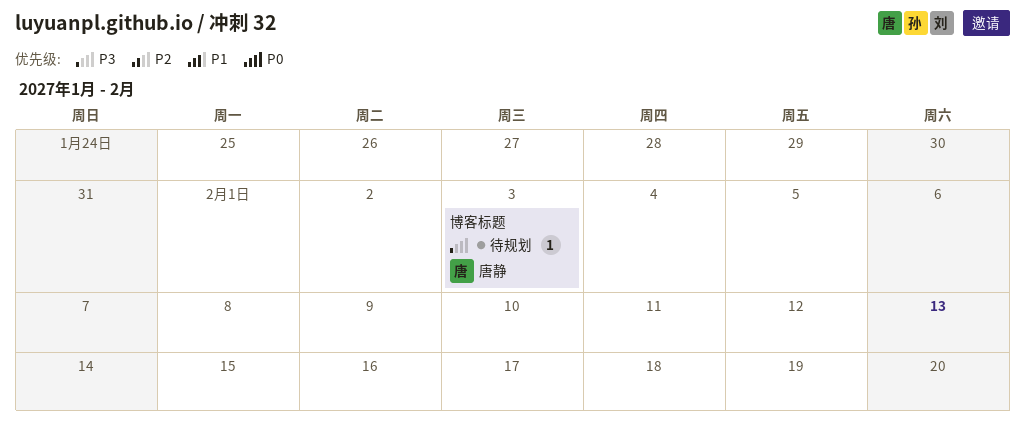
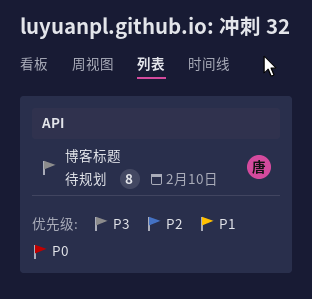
博客标题, estimate: 1 -> 8
博客标题, due: Feb 3 -> Feb 10

